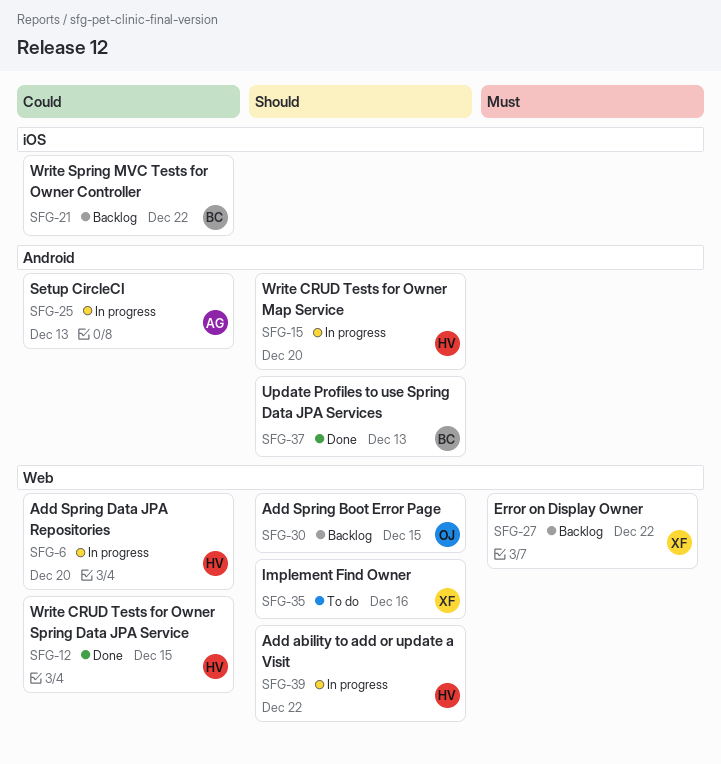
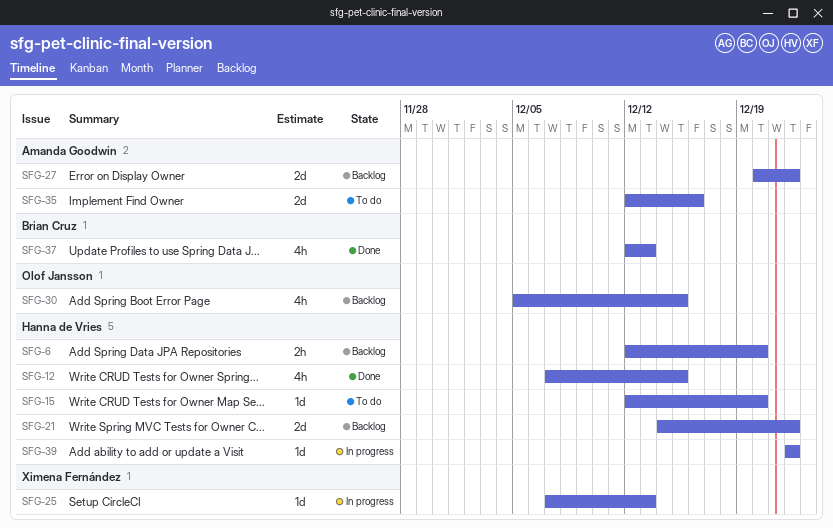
SFG-6, status: In progress -> Backlog
SFG-15, status: In progress -> To do
SFG-21, owner: Brian Cruz -> Hanna de Vries
SFG-25, owner: Amanda Goodwin -> Ximena Fernández
SFG-27, owner: Ximena Fernández -> Amanda Goodwin
SFG-35, owner: Ximena Fernández -> Amanda Goodwin

